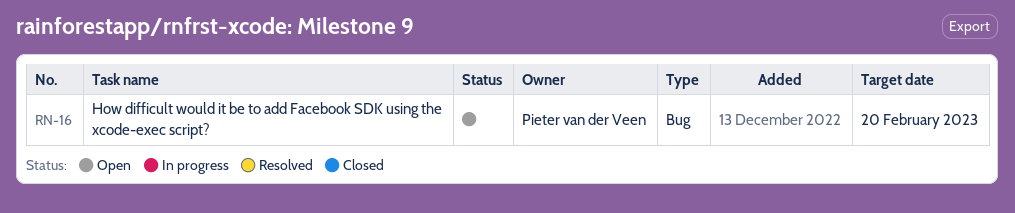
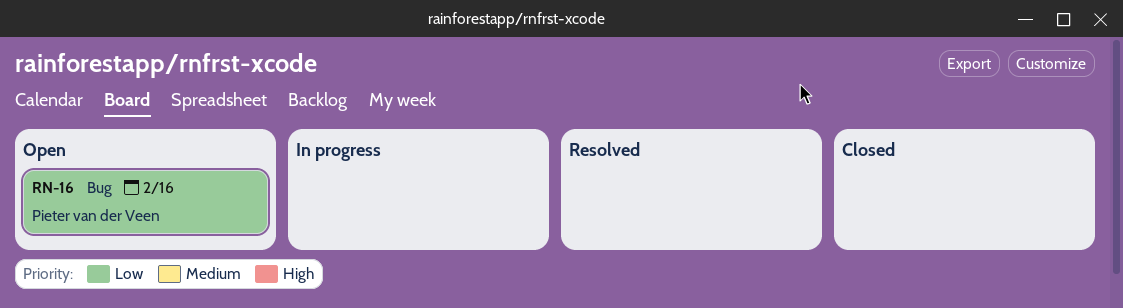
RN-16, due: Feb 20 -> Feb 16

